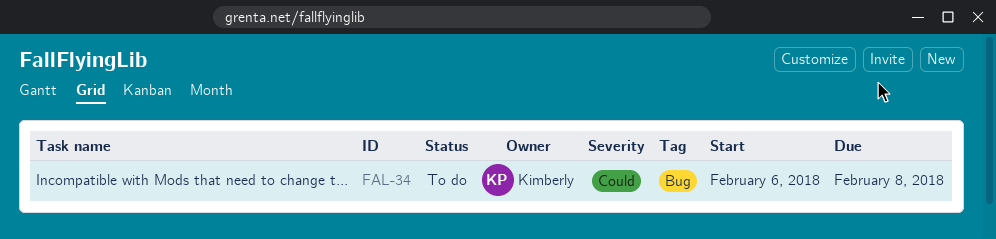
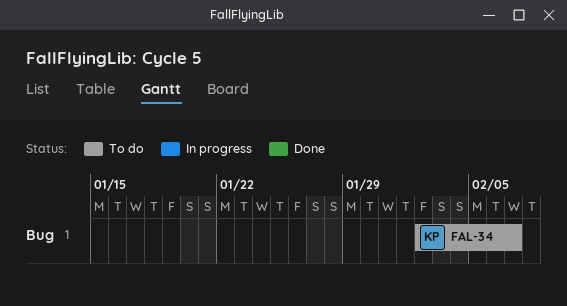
FAL-34, start: Feb 6 -> Feb 2
FAL-34, due: Feb 8 -> Feb 7

